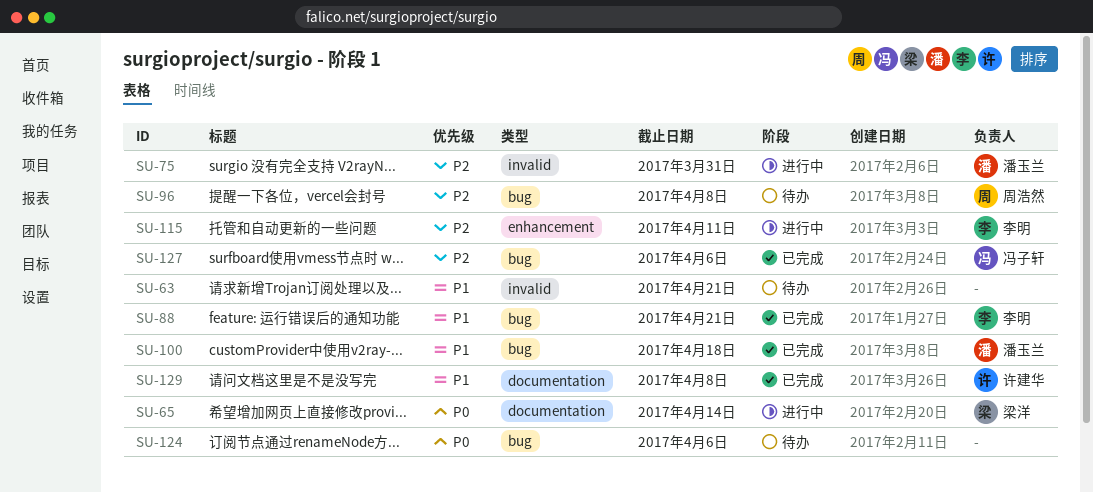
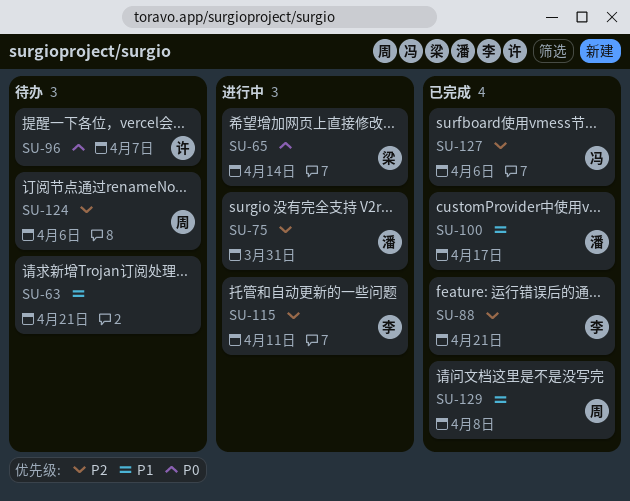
SU-88, priority: P1 -> P2
SU-96, owner: 周浩然 -> 许建华
SU-96, priority: P2 -> P0
SU-96, due: Apr 8 -> Apr 7
SU-100, due: Apr 18 -> Apr 17
SU-124, owner: none -> 周浩然
SU-124, priority: P0 -> P2
SU-129, owner: 许建华 -> 周浩然

